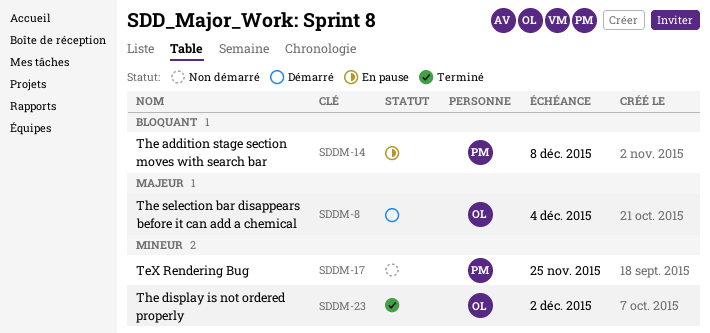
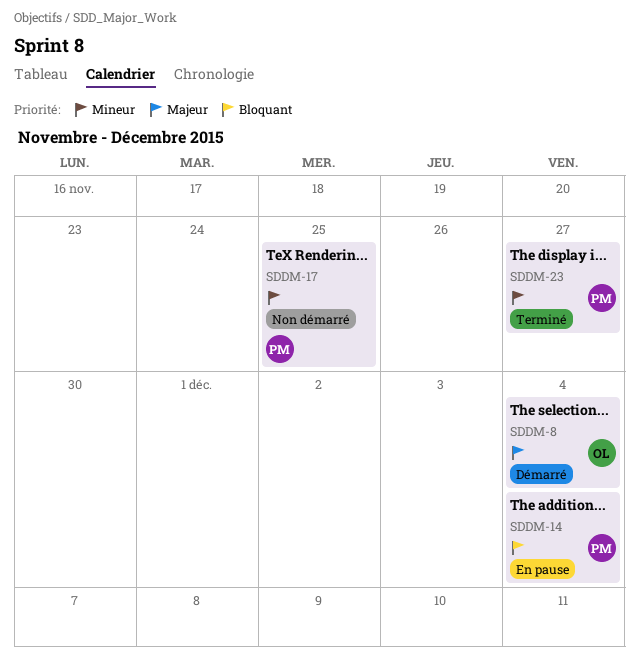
SDDM-14, due: Dec 8 -> Dec 4
SDDM-23, owner: OL -> PM
SDDM-23, due: Dec 2 -> Nov 27

